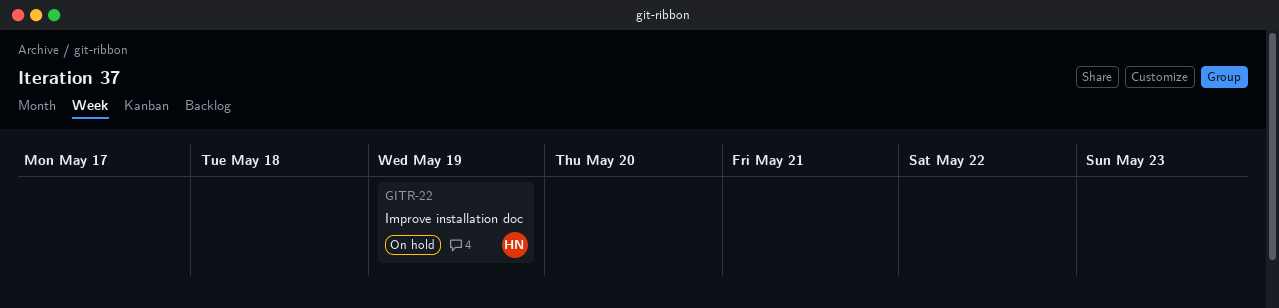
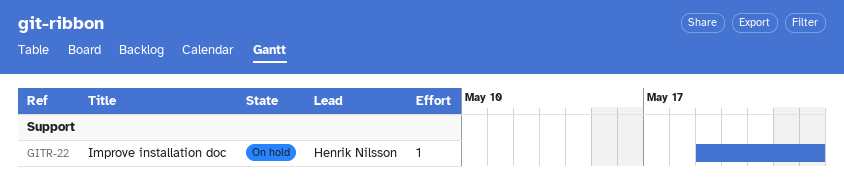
GITR-22, due: May 19 -> May 23

